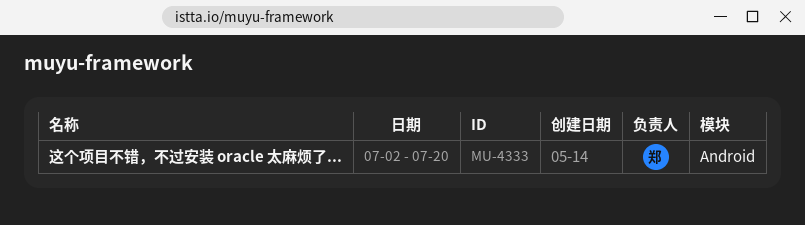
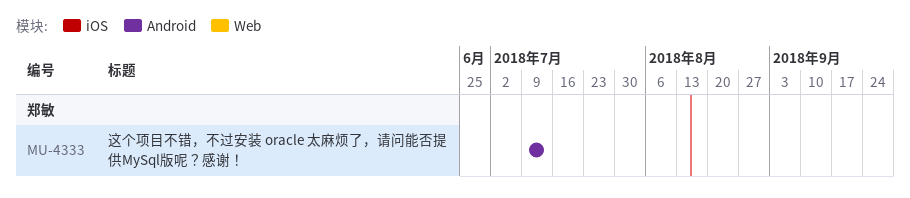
MU-4333, start: Jul 2 -> Jul 9
MU-4333, due: Jul 20 -> Jul 13

